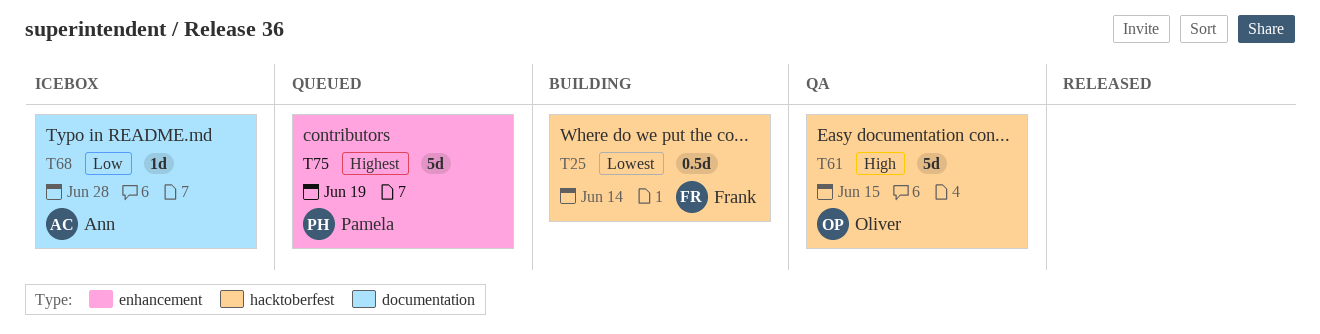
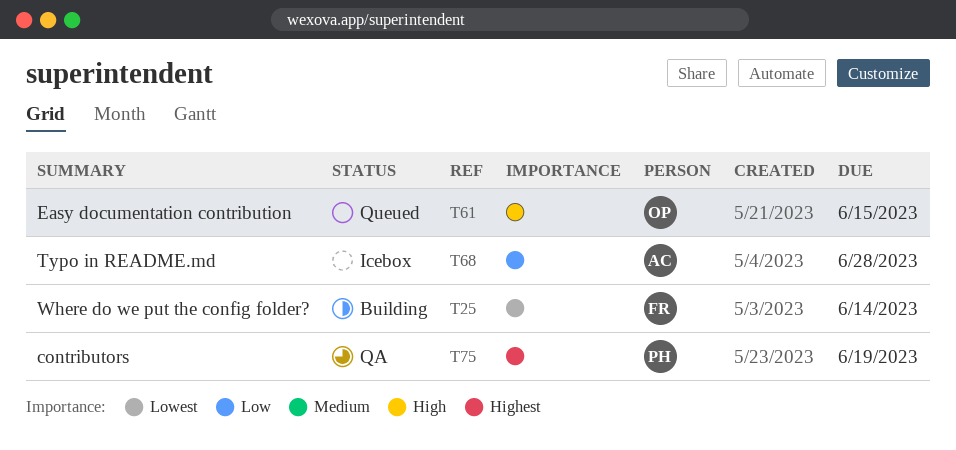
T61, status: QA -> Queued
T75, status: Queued -> QA

